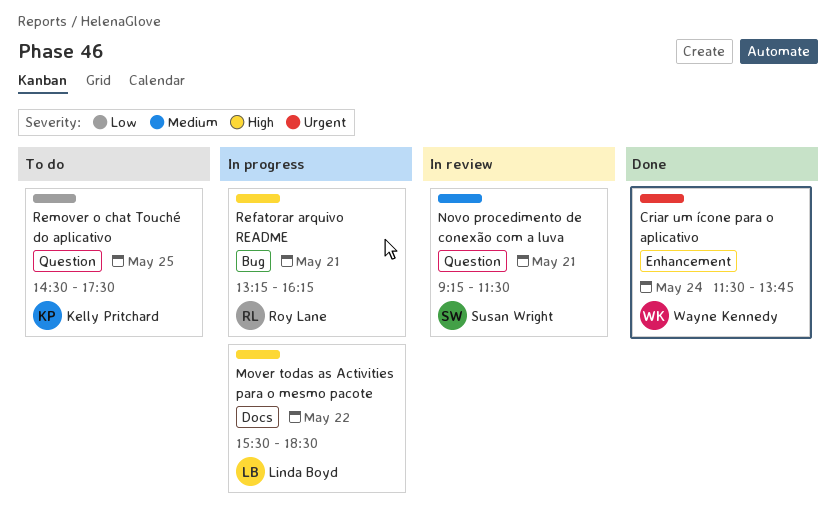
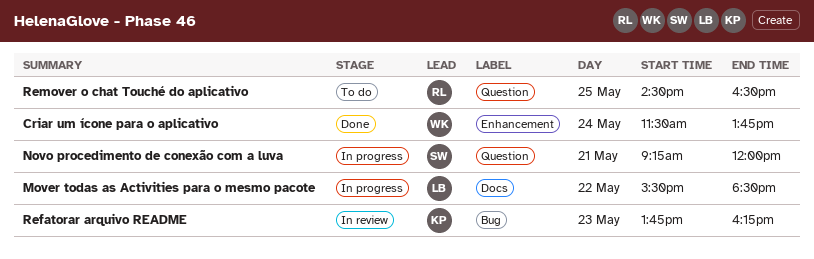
Novo procedimento de conexão com a luva, status: In review -> In progress
Novo procedimento de conexão com a luva, ends: 11:30 -> 12:00
Refatorar arquivo README, status: In progress -> In review
Refatorar arquivo README, owner: Roy Lane -> Kelly Pritchard
Refatorar arquivo README, day: May 21 -> May 23
Refatorar arquivo README, begins: 13:15 -> 13:45
Remover o chat Touché do aplicativo, owner: Kelly Pritchard -> Roy Lane
Remover o chat Touché do aplicativo, ends: 17:30 -> 16:30

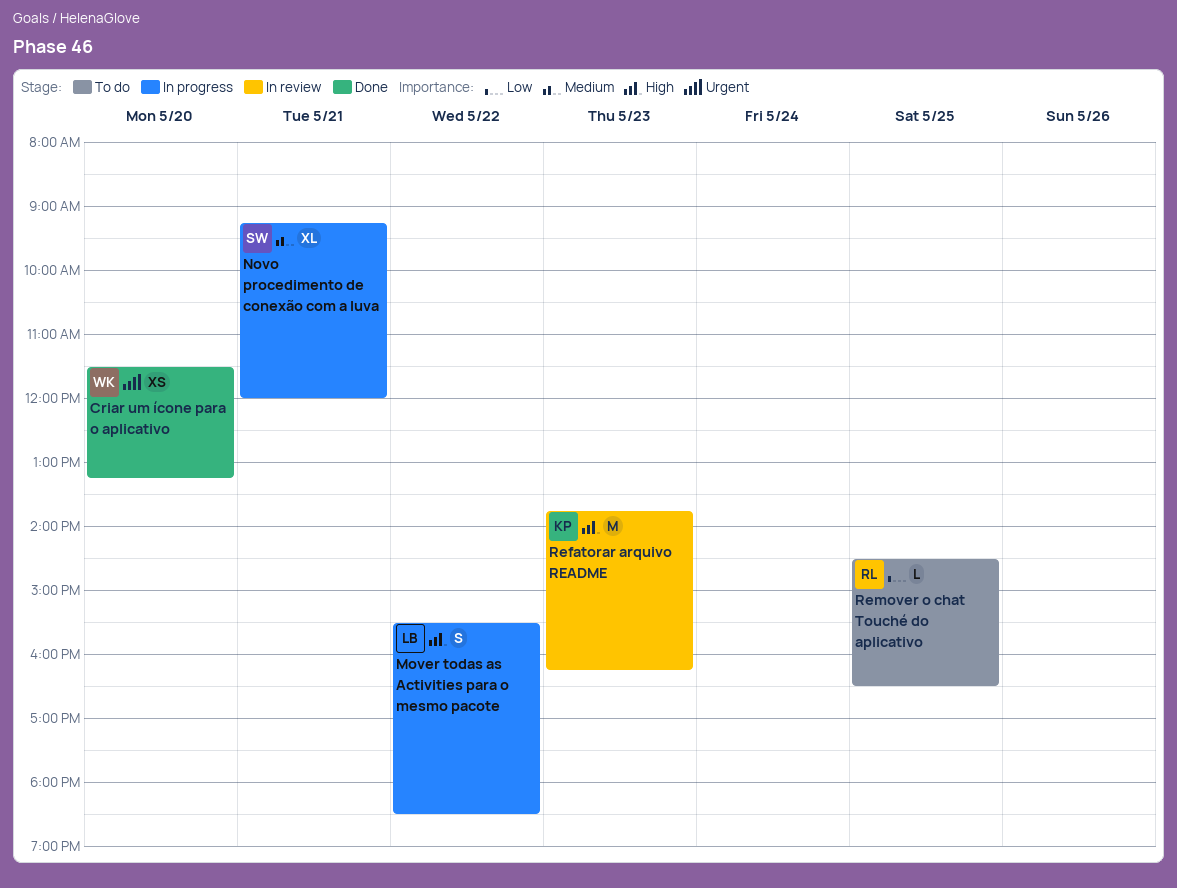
Criar um ícone para o aplicativo, day: May 24 -> May 20
Criar um ícone para o aplicativo, ends: 13:45 -> 13:15

